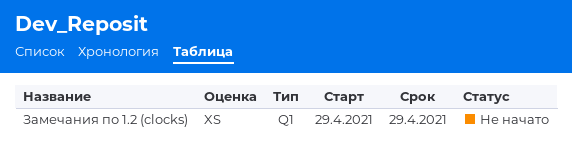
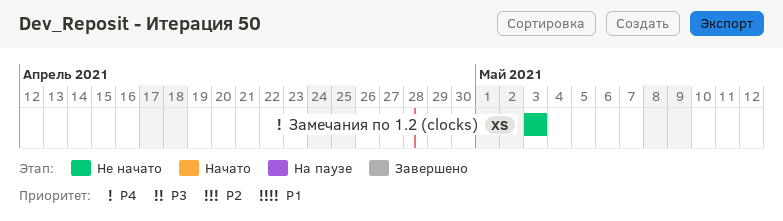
Замечания по 1.2 (clocks), start: Apr 29 -> May 3
Замечания по 1.2 (clocks), due: Apr 29 -> May 3

